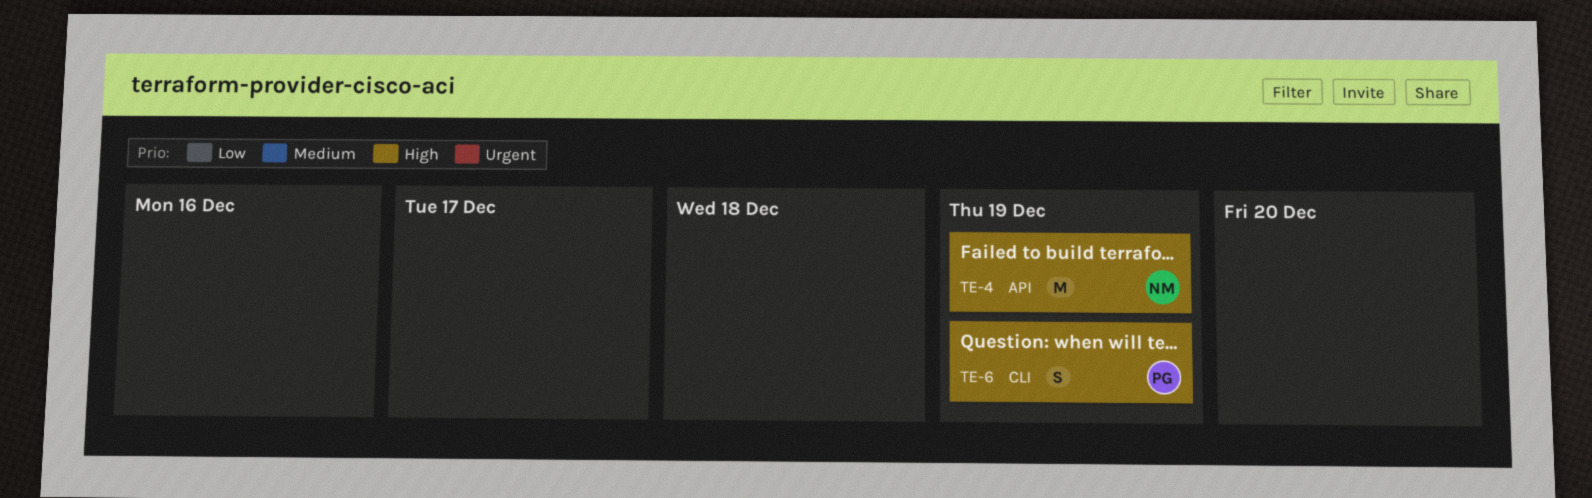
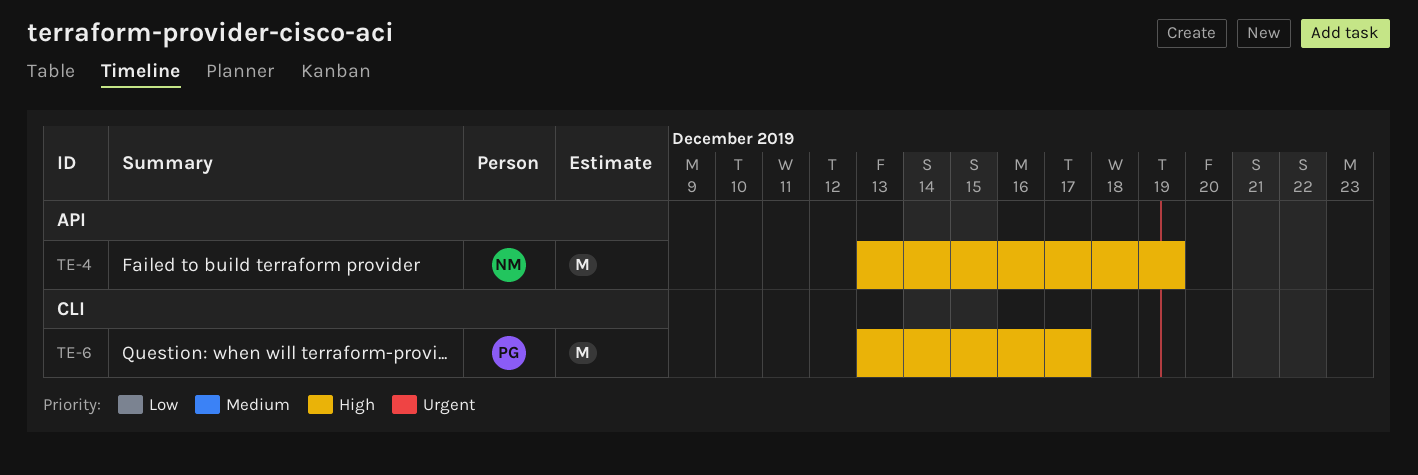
TE-6, estimate: S -> M
TE-6, due: Dec 19 -> Dec 17

